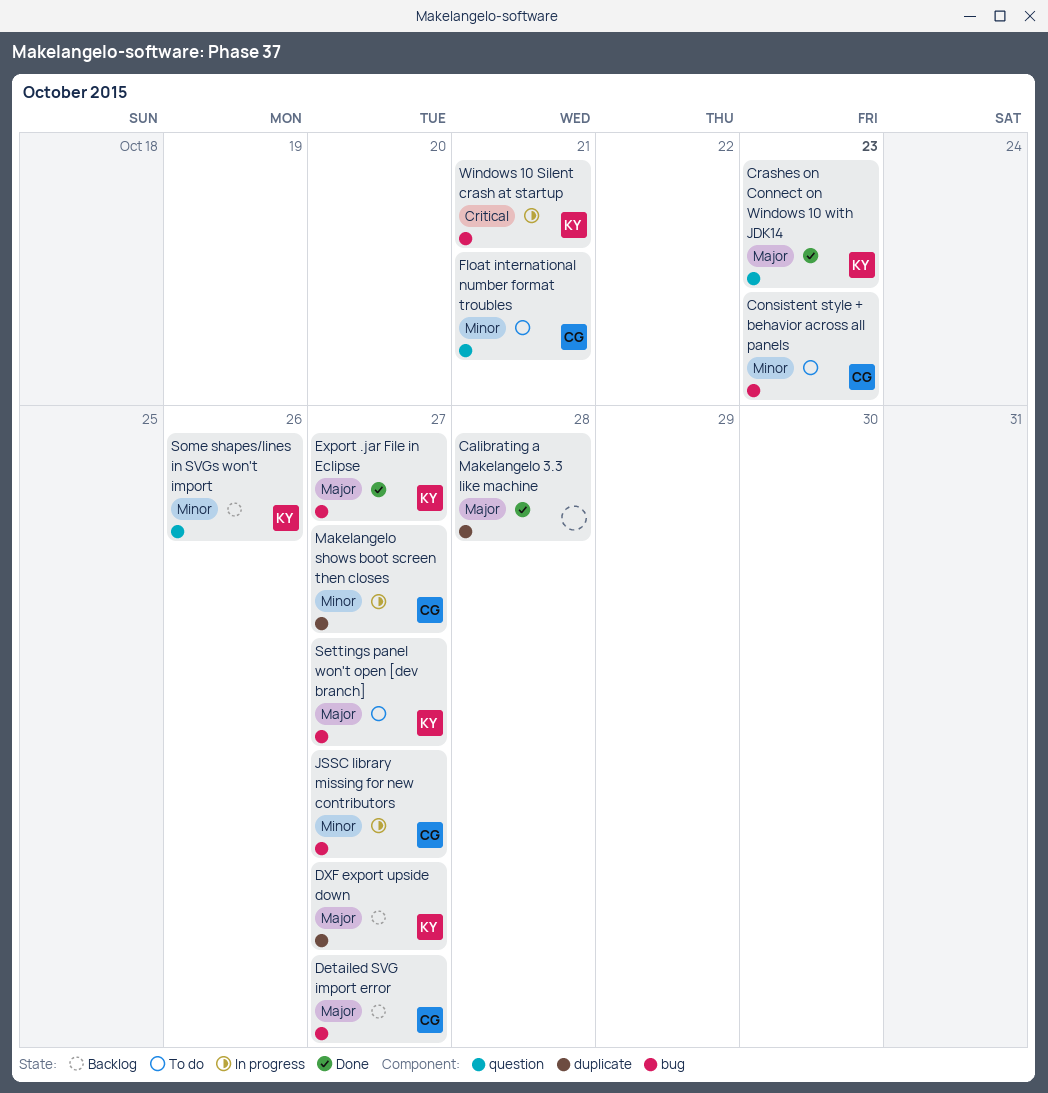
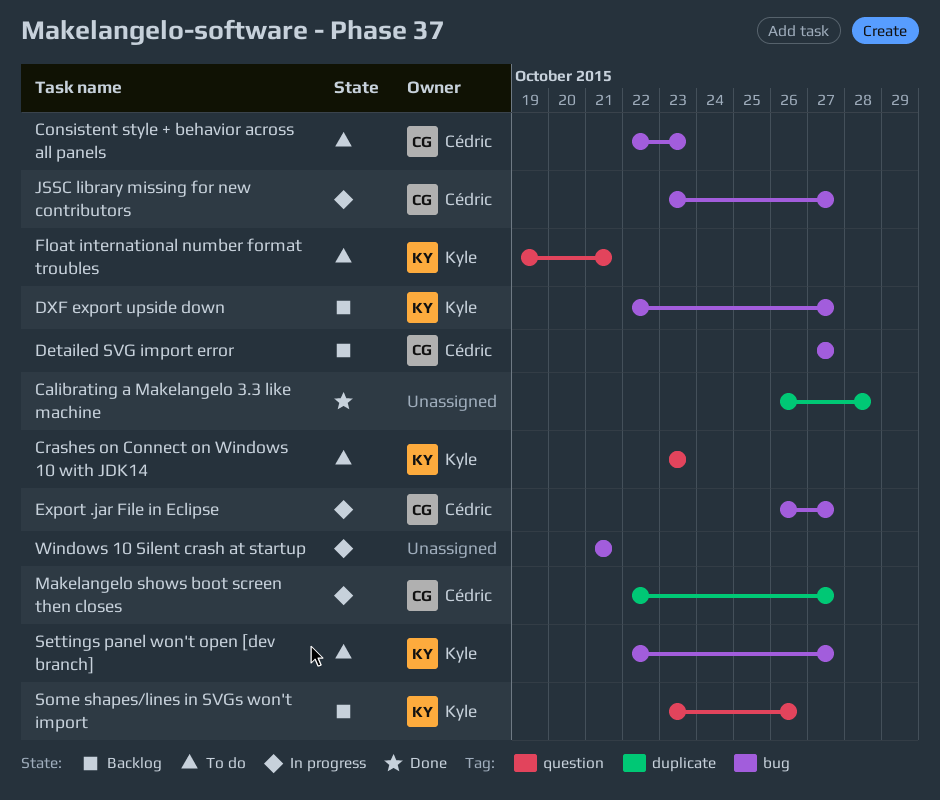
Crashes on Connect on Windows 10 with JDK14, status: Done -> To do
DXF export upside down, label: duplicate -> bug
Export .jar File in Eclipse, status: Done -> In progress
Export .jar File in Eclipse, owner: Kyle -> Cédric
Float international number format troubles, owner: Cédric -> Kyle
Windows 10 Silent crash at startup, owner: Kyle -> none

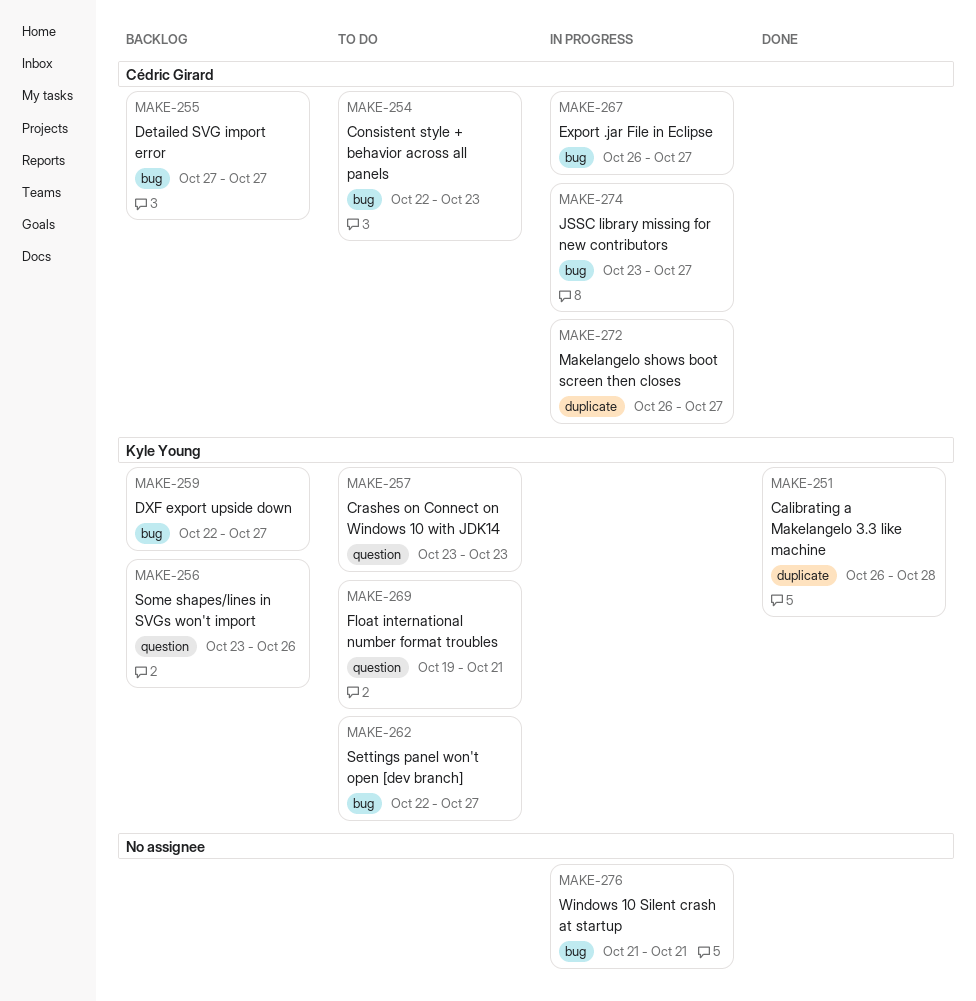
Calibrating a Makelangelo 3.3 like machine, owner: none -> Kyle Young
Makelangelo shows boot screen then closes, start: Oct 22 -> Oct 26

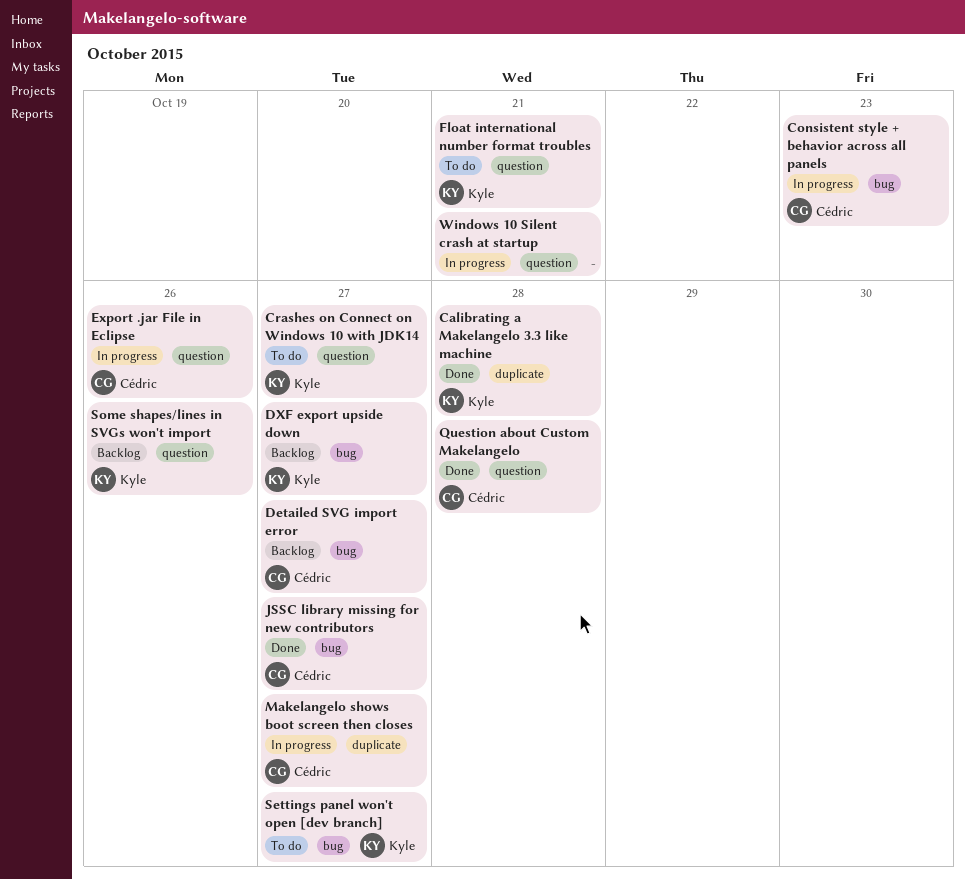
Consistent style + behavior across all panels, status: To do -> In progress
Crashes on Connect on Windows 10 with JDK14, due: Oct 23 -> Oct 27
Export .jar File in Eclipse, label: bug -> question
Export .jar File in Eclipse, due: Oct 27 -> Oct 26
JSSC library missing for new contributors, status: In progress -> Done
Question about Custom Makelangelo: none -> present
Windows 10 Silent crash at startup, label: bug -> question

